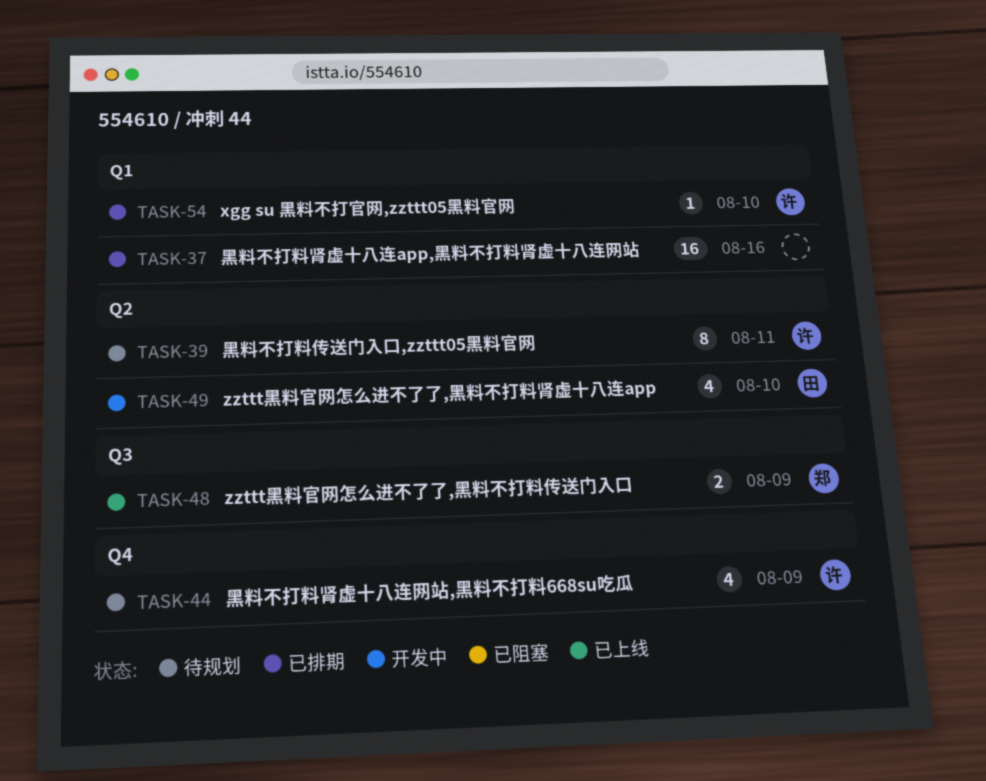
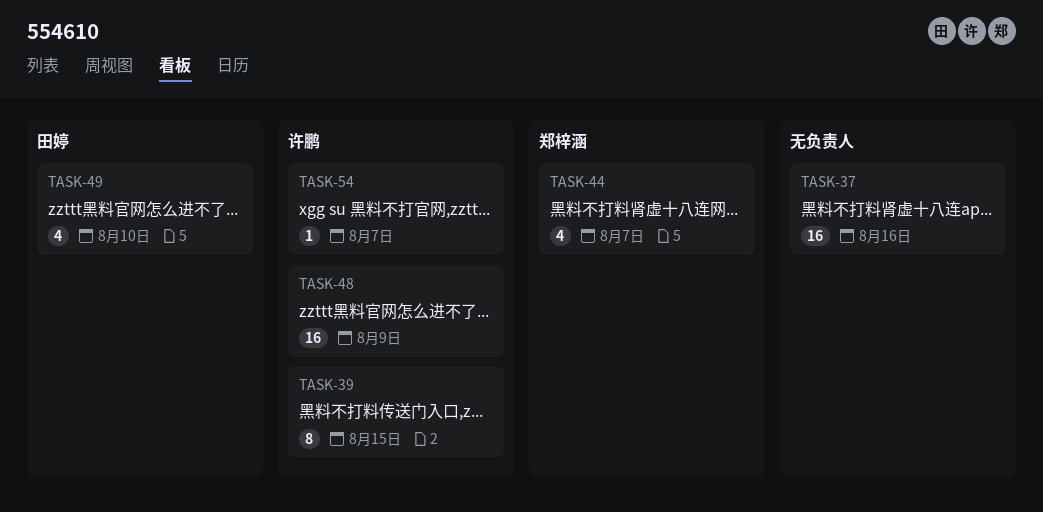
TASK-39, due: Aug 11 -> Aug 15
TASK-44, owner: 许鹏 -> 郑梓涵
TASK-44, due: Aug 9 -> Aug 7
TASK-48, owner: 郑梓涵 -> 许鹏
TASK-48, estimate: 2 -> 16
TASK-54, due: Aug 10 -> Aug 7

